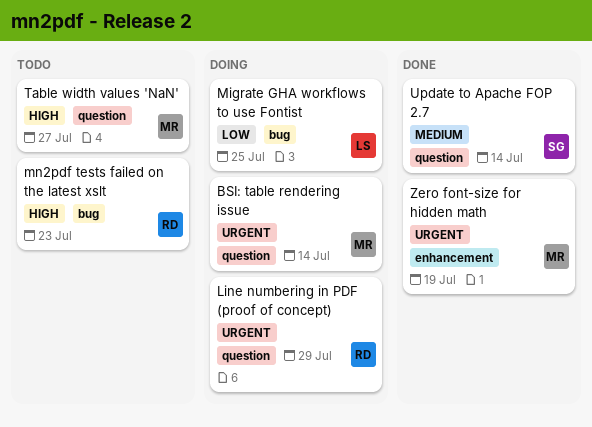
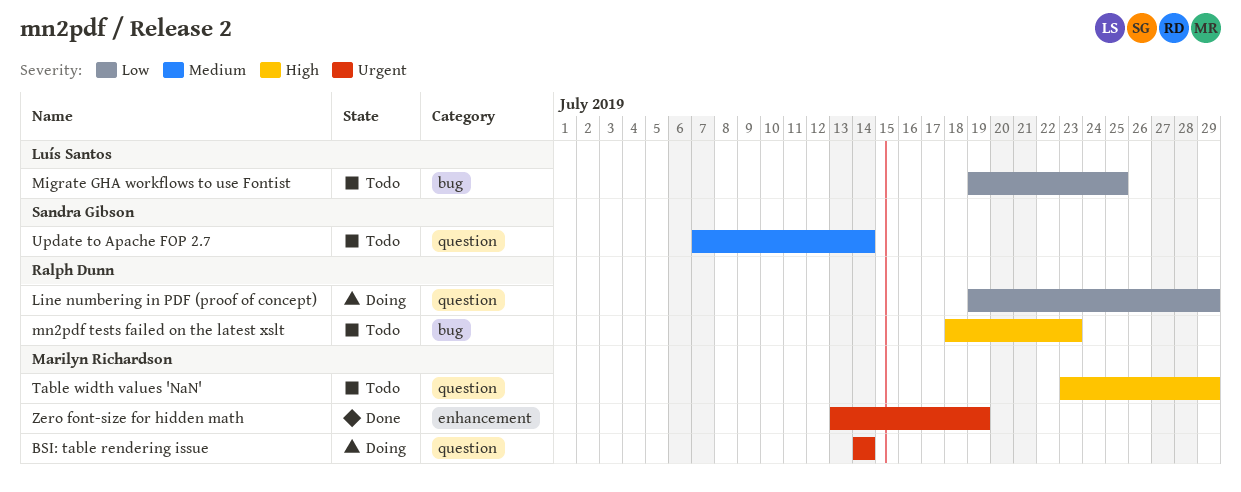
Line numbering in PDF (proof of concept), priority: Urgent -> Low
Migrate GHA workflows to use Fontist, status: Doing -> Todo
Table width values 'NaN', due: Jul 27 -> Jul 29
Update to Apache FOP 2.7, status: Done -> Todo

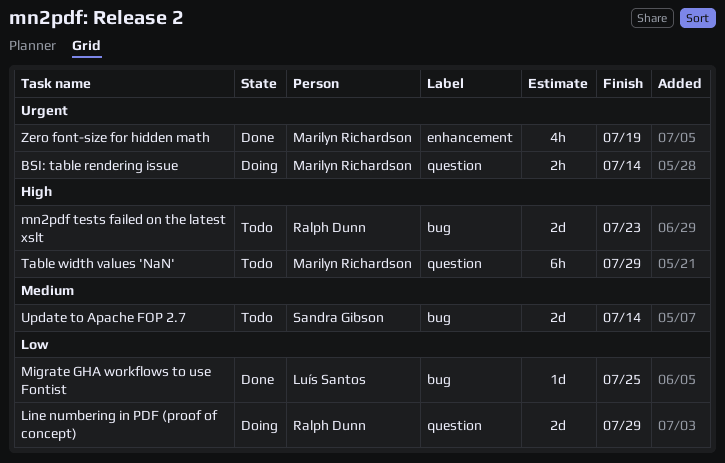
Migrate GHA workflows to use Fontist, status: Todo -> Done
Update to Apache FOP 2.7, label: question -> bug

